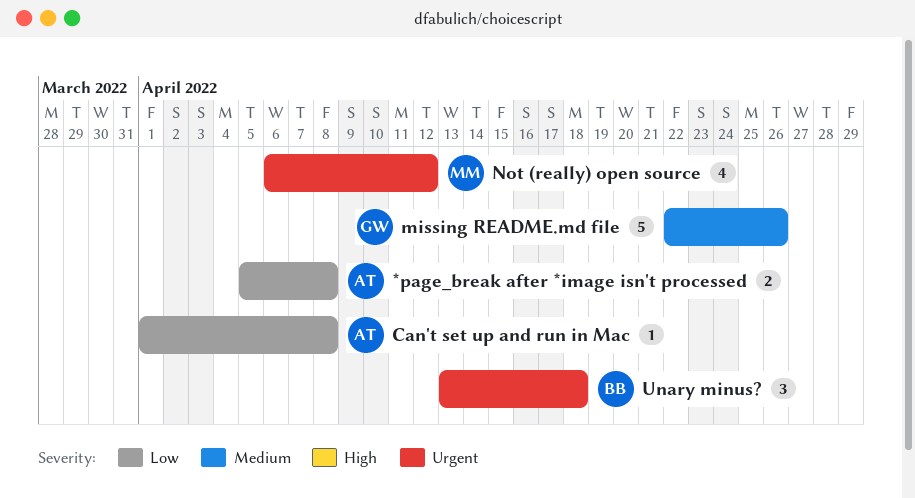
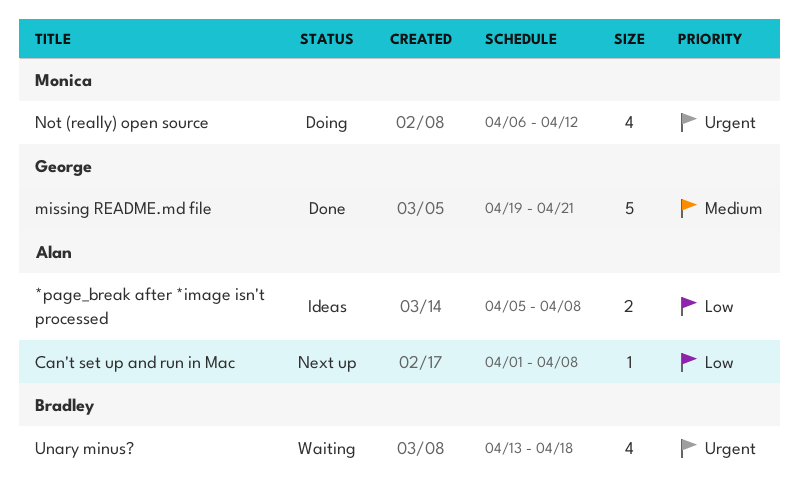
missing README.md file, start: Apr 22 -> Apr 19
missing README.md file, due: Apr 26 -> Apr 21
Unary minus?, estimate: 3 -> 4

